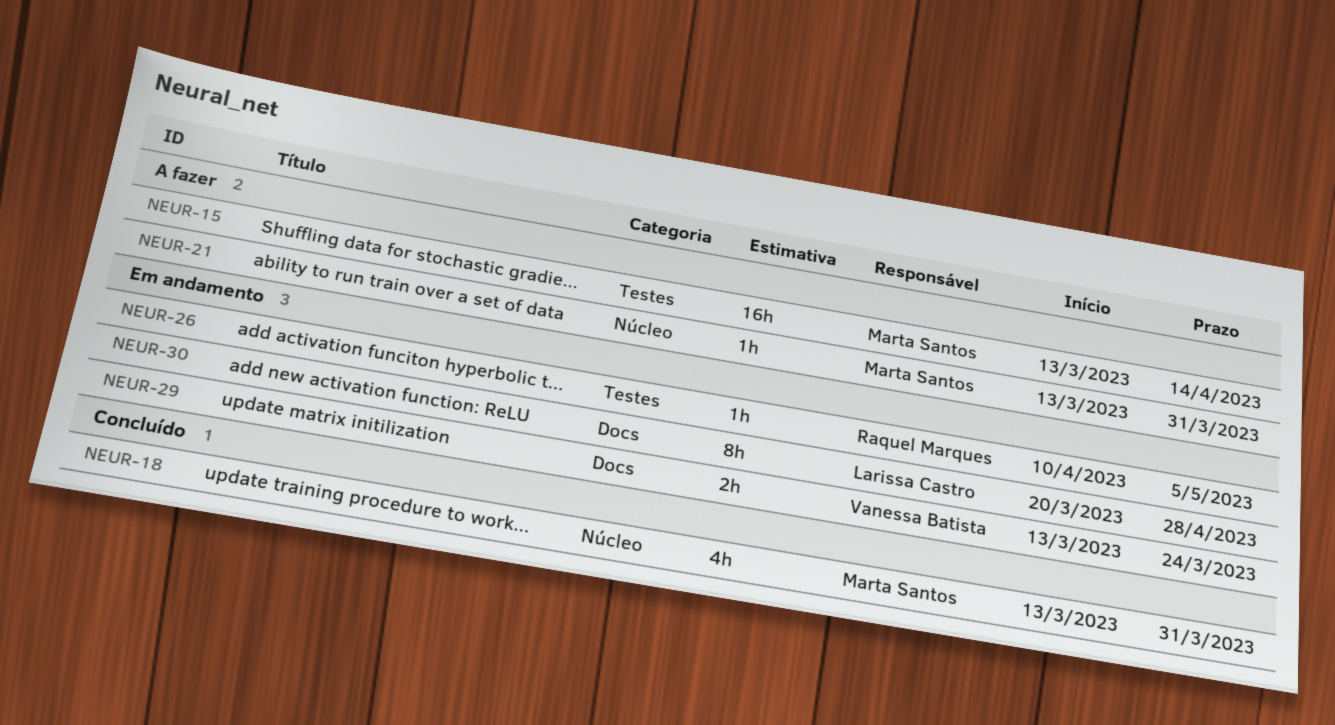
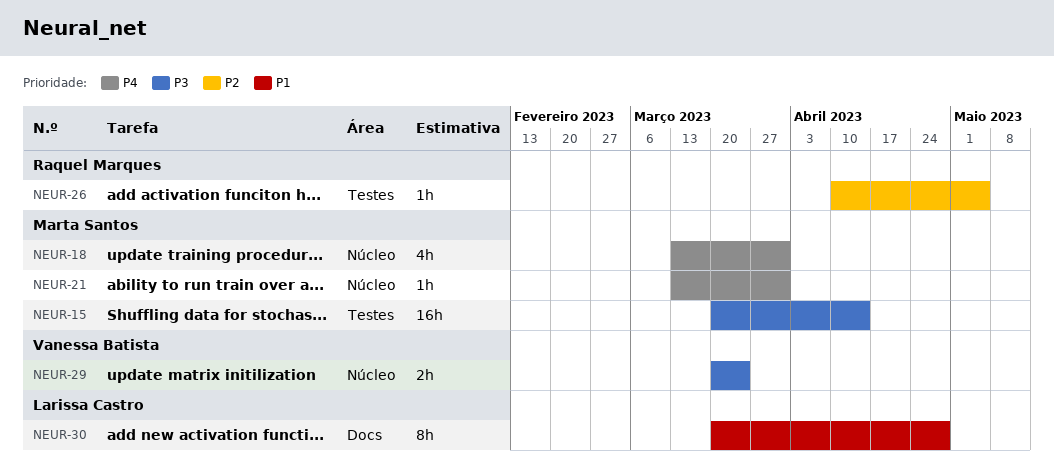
NEUR-15, start: Mar 13 -> Mar 20
NEUR-29, label: Docs -> Núcleo
NEUR-29, start: Mar 13 -> Mar 20

